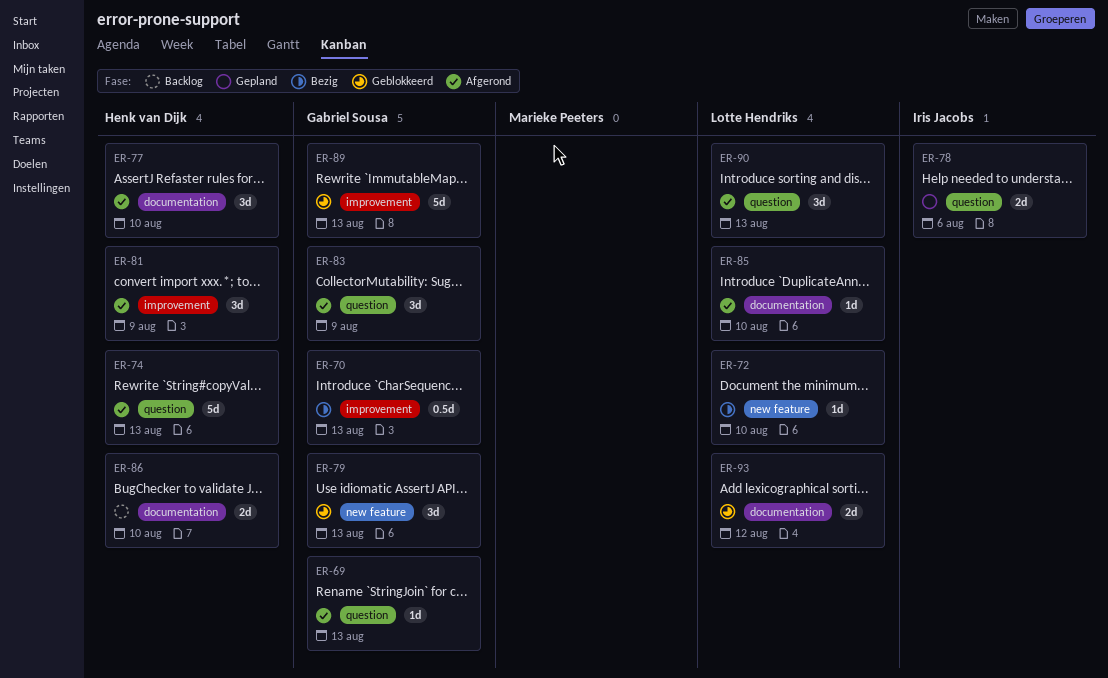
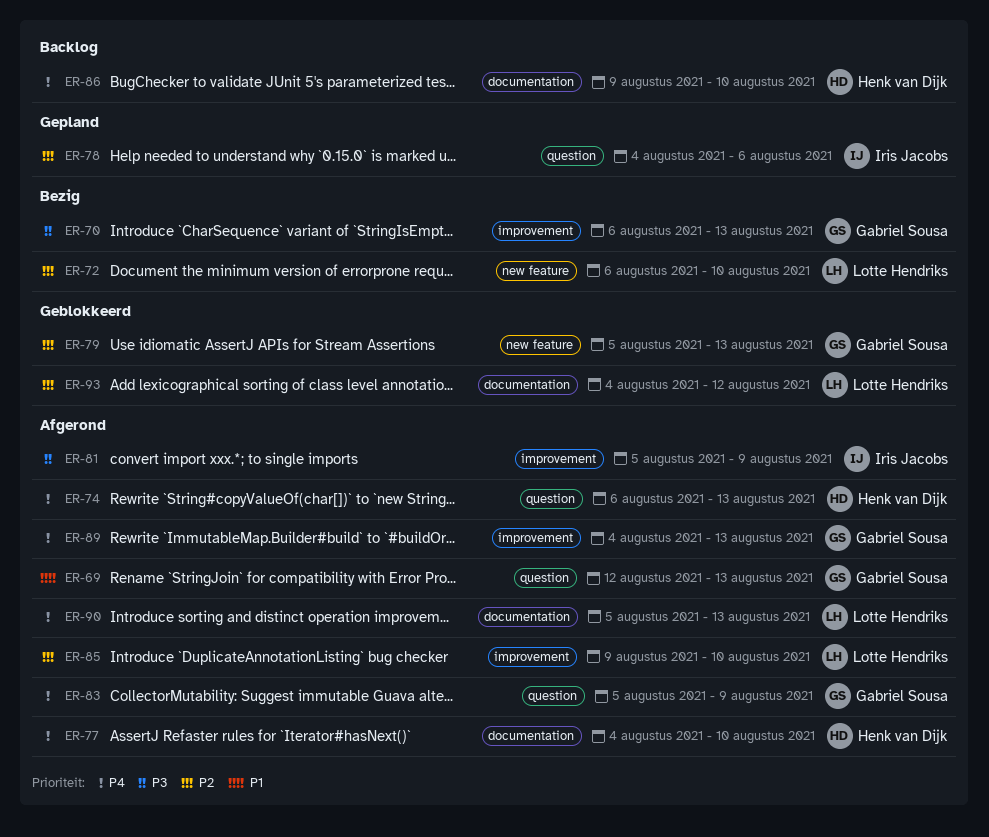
ER-81, owner: Henk van Dijk -> Iris Jacobs
ER-85, label: documentation -> improvement
ER-89, status: Geblokkeerd -> Afgerond
ER-90, label: question -> documentation

